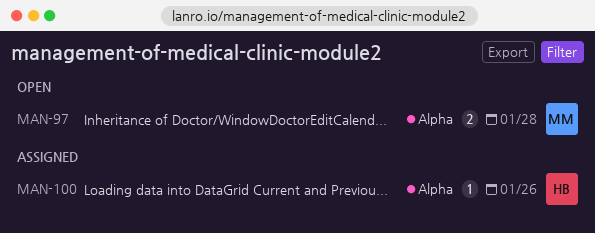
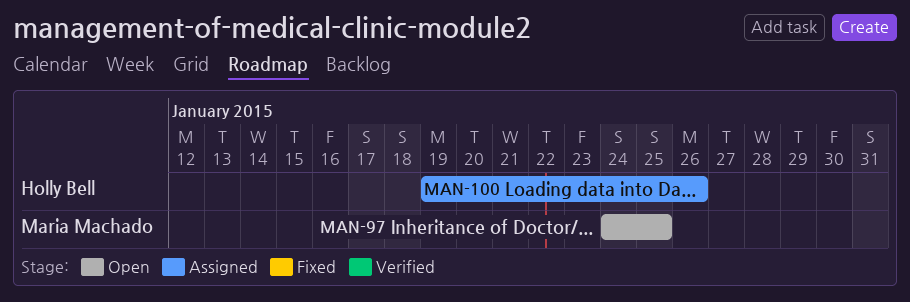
MAN-97, due: Jan 28 -> Jan 25

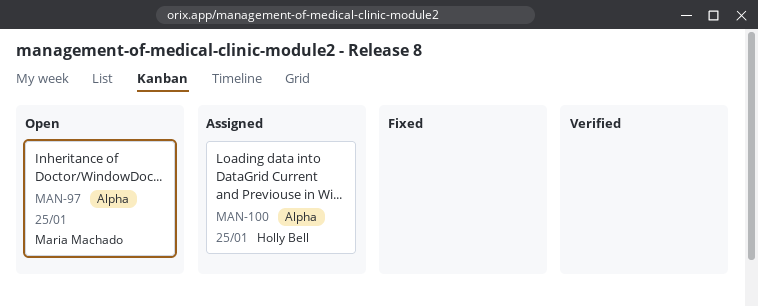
MAN-100, due: Jan 26 -> Jan 25

